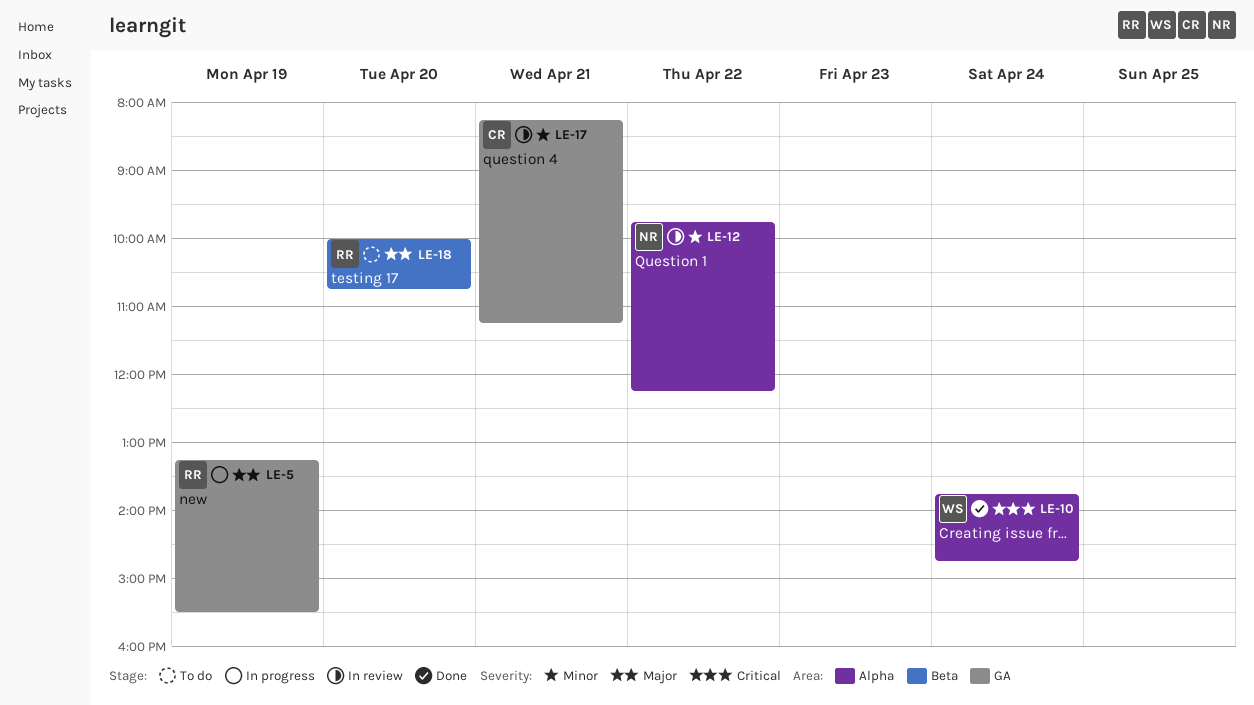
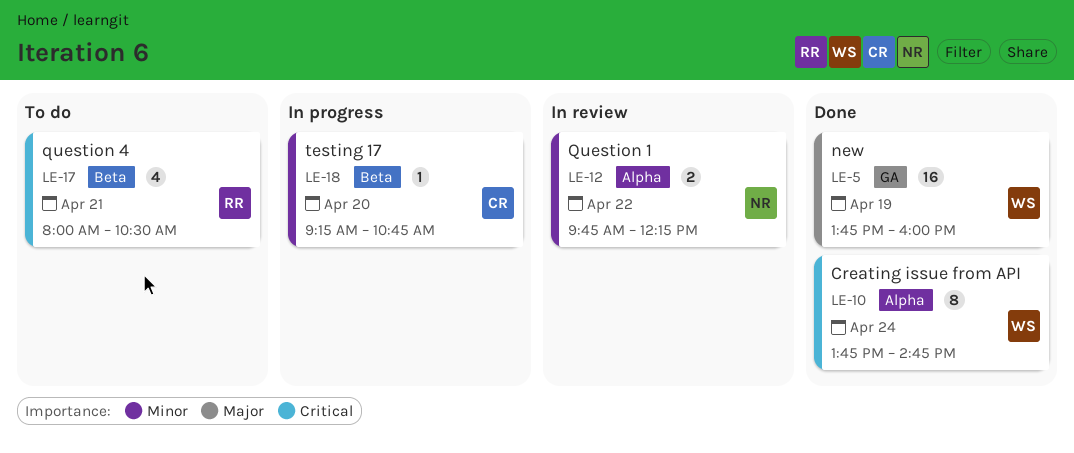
LE-5, status: In progress -> Done
LE-5, owner: RR -> WS
LE-5, begins: 13:15 -> 13:45
LE-5, ends: 15:30 -> 16:00
LE-17, status: In review -> To do
LE-17, owner: CR -> RR
LE-17, priority: Minor -> Critical
LE-17, label: GA -> Beta
LE-17, begins: 08:15 -> 08:00
LE-17, ends: 11:15 -> 10:30
LE-18, status: To do -> In progress
LE-18, owner: RR -> CR
LE-18, priority: Major -> Minor
LE-18, begins: 10:00 -> 09:15

